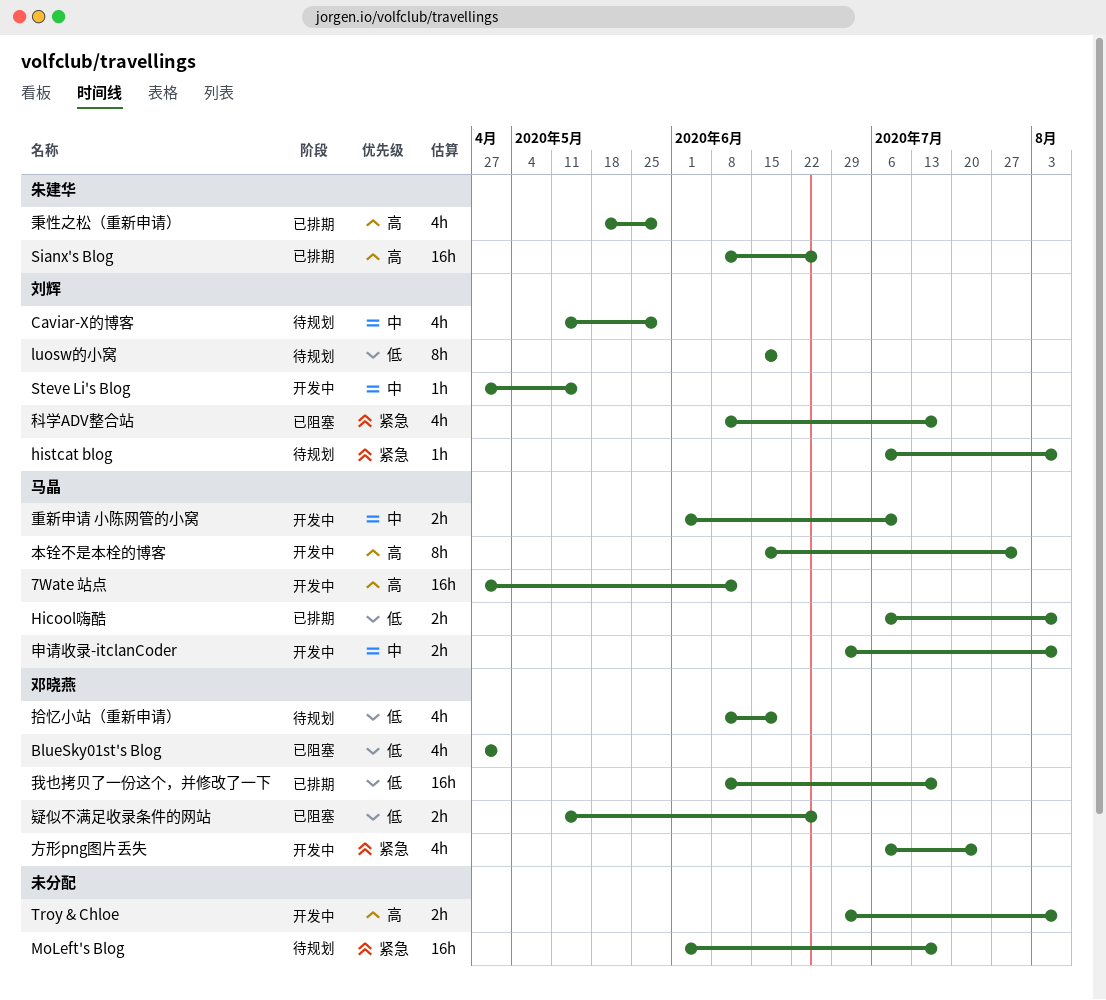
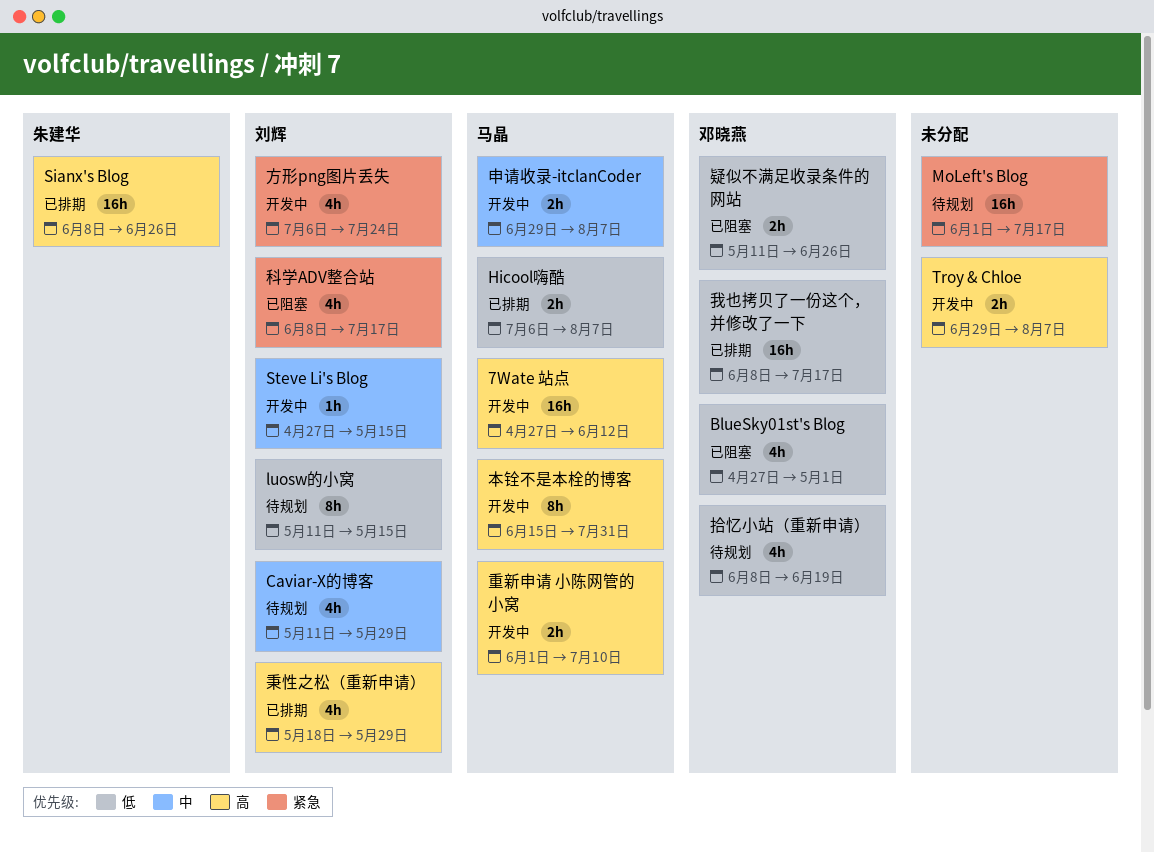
histcat blog: present -> none
luosw的小窝, start: Jun 15 -> May 11
luosw的小窝, due: Jun 19 -> May 15
方形png图片丢失, owner: 邓晓燕 -> 刘辉
秉性之松（重新申请）, owner: 朱建华 -> 刘辉
重新申请 小陈网管的小窝, priority: 中 -> 高

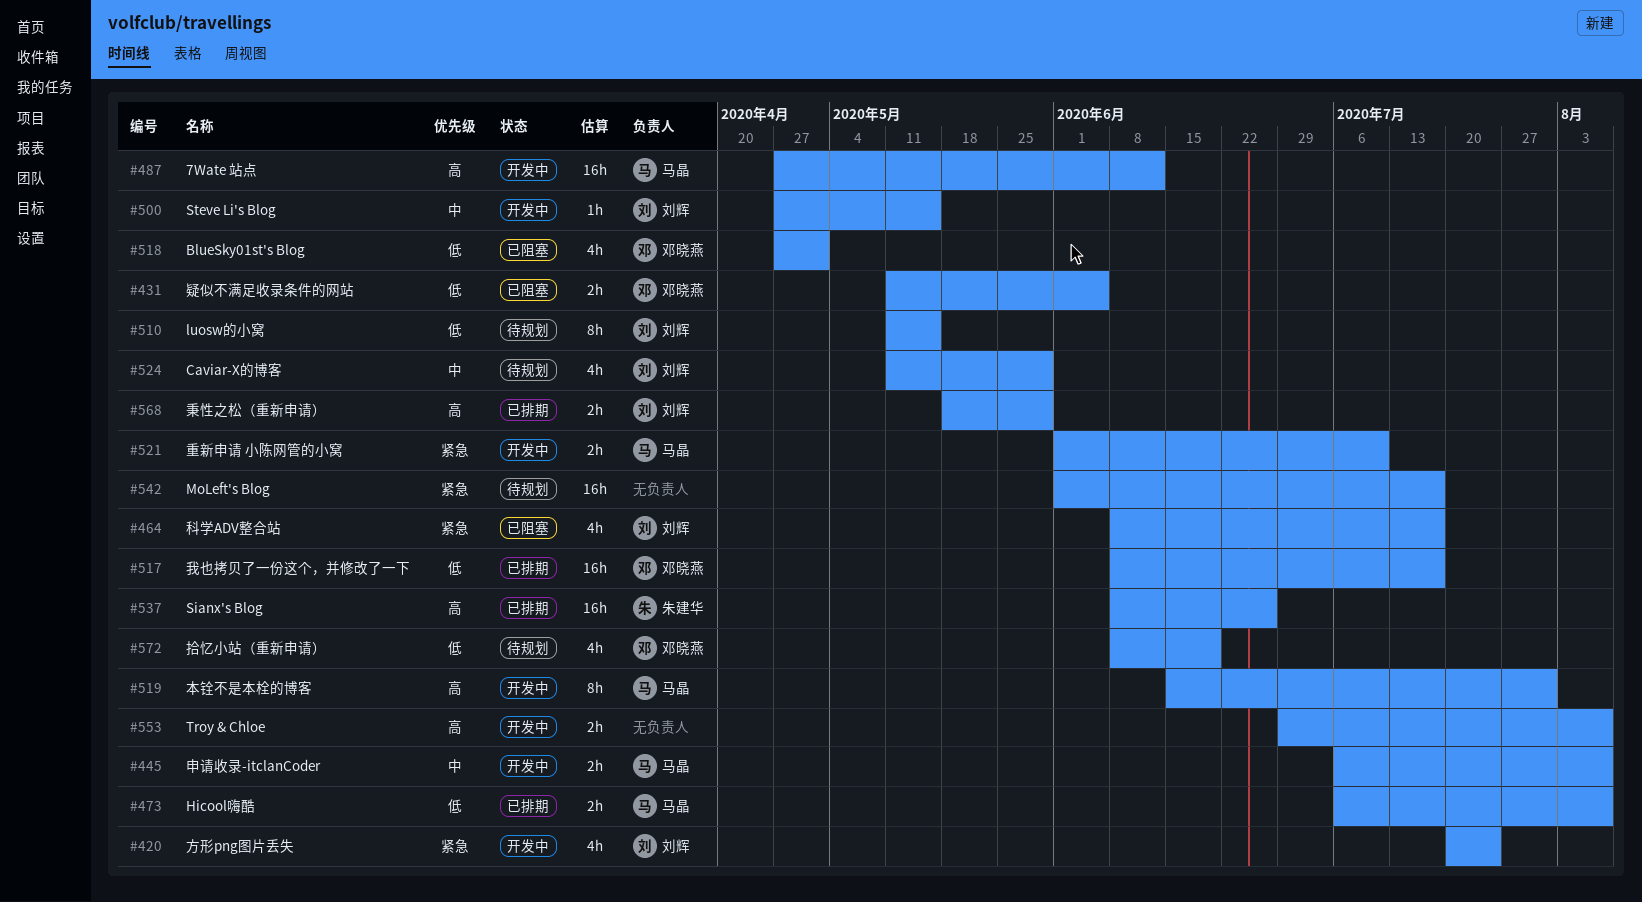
方形png图片丢失, start: Jul 6 -> Jul 20
申请收录-itclanCoder, start: Jun 29 -> Jul 6
疑似不满足收录条件的网站, due: Jun 26 -> Jun 5
秉性之松（重新申请）, estimate: 4h -> 2h
重新申请 小陈网管的小窝, priority: 高 -> 紧急

